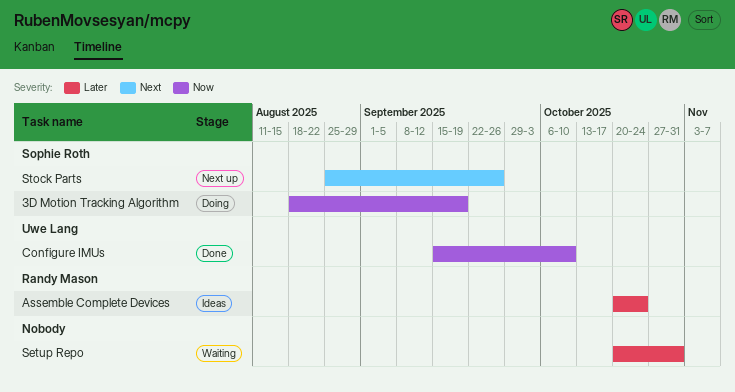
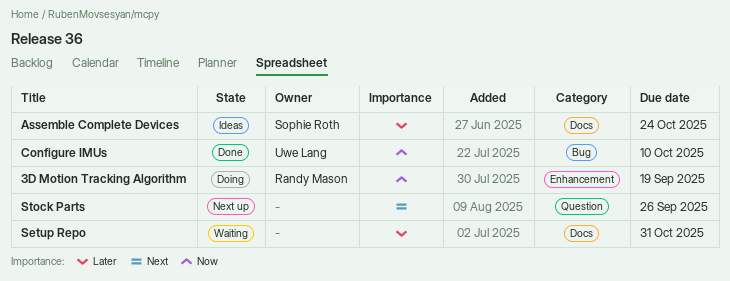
3D Motion Tracking Algorithm, owner: Sophie Roth -> Randy Mason
Assemble Complete Devices, owner: Randy Mason -> Sophie Roth
Stock Parts, owner: Sophie Roth -> none

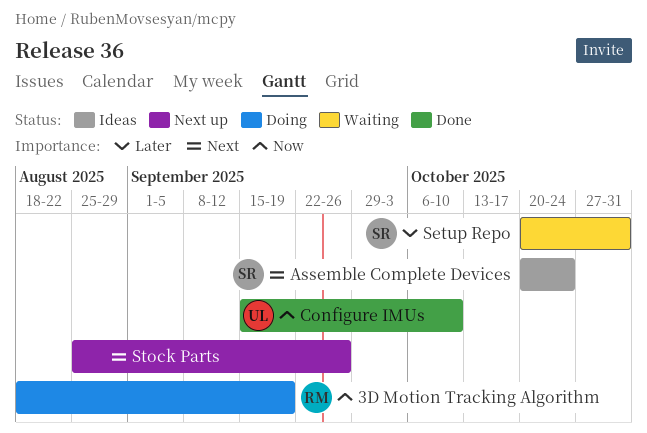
Assemble Complete Devices, priority: Later -> Next
Setup Repo, owner: none -> Sophie Roth

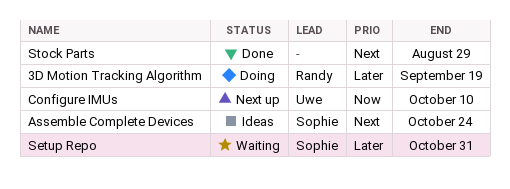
3D Motion Tracking Algorithm, priority: Now -> Later
Configure IMUs, status: Done -> Next up
Stock Parts, status: Next up -> Done
Stock Parts, due: Sep 26 -> Aug 29

